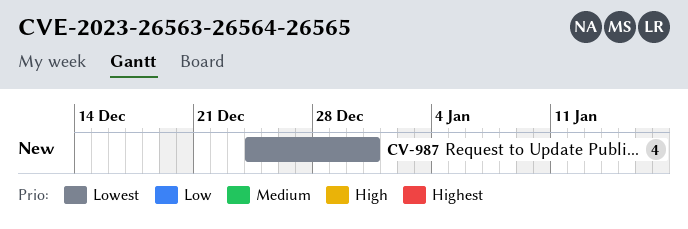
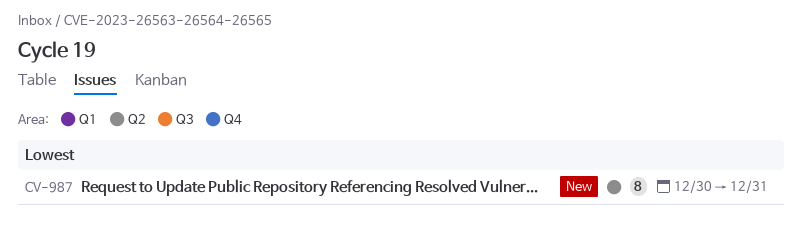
CV-987, estimate: 4 -> 8
CV-987, start: Dec 24 -> Dec 30

